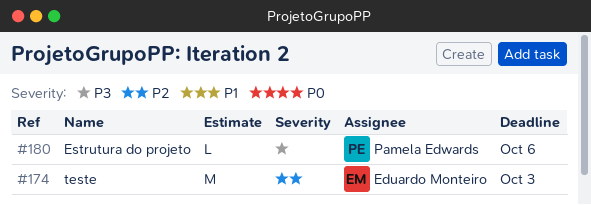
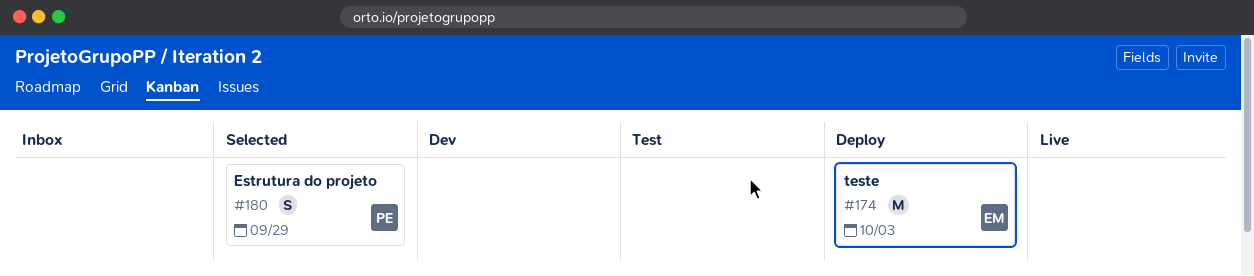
#180, estimate: L -> S
#180, due: Oct 6 -> Sep 29

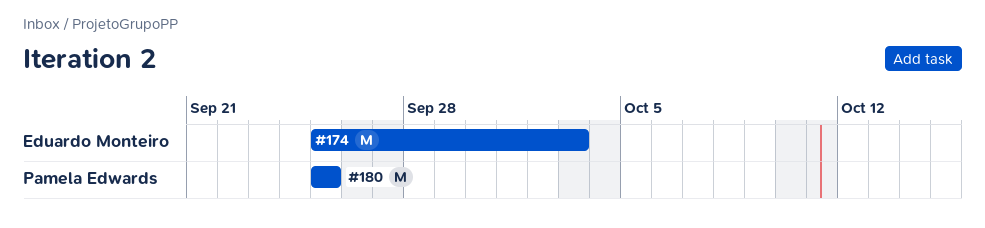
#180, estimate: S -> M
#180, due: Sep 29 -> Sep 25

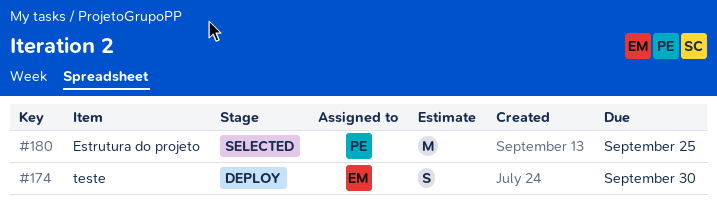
#174, estimate: M -> S
#174, due: Oct 3 -> Sep 30

